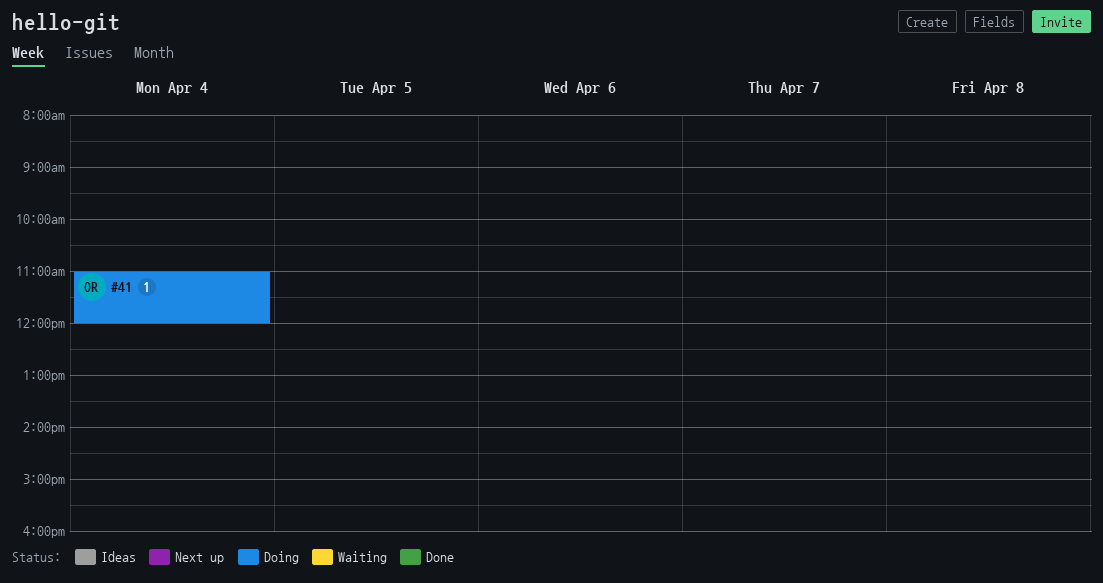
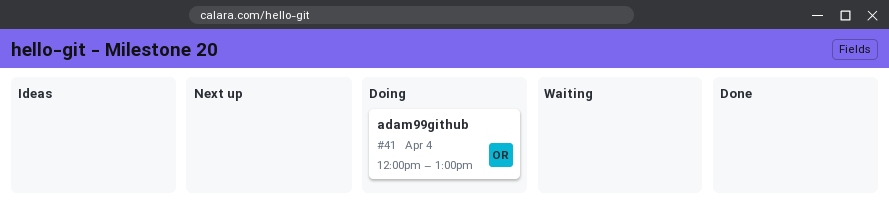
#41, begins: 11:00 -> 12:00
#41, ends: 12:00 -> 13:00

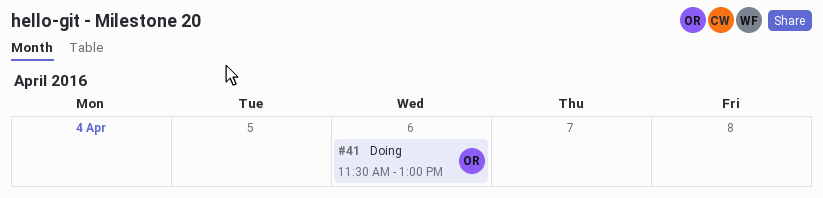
#41, day: Apr 4 -> Apr 6
#41, begins: 12:00 -> 11:30

